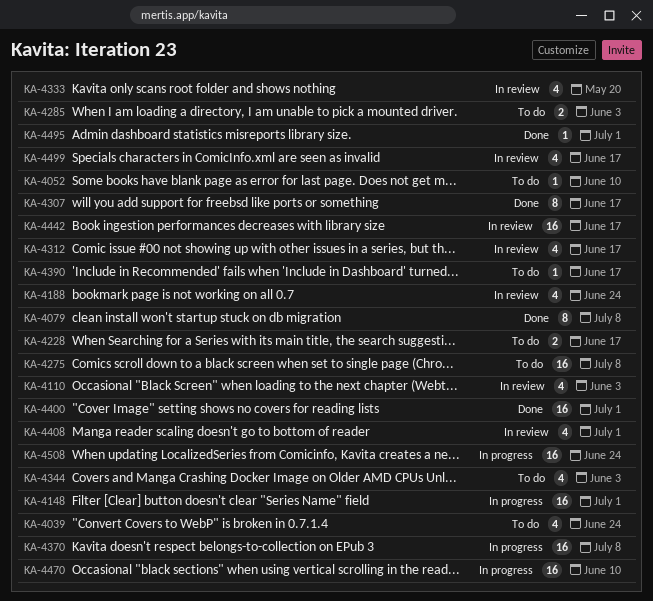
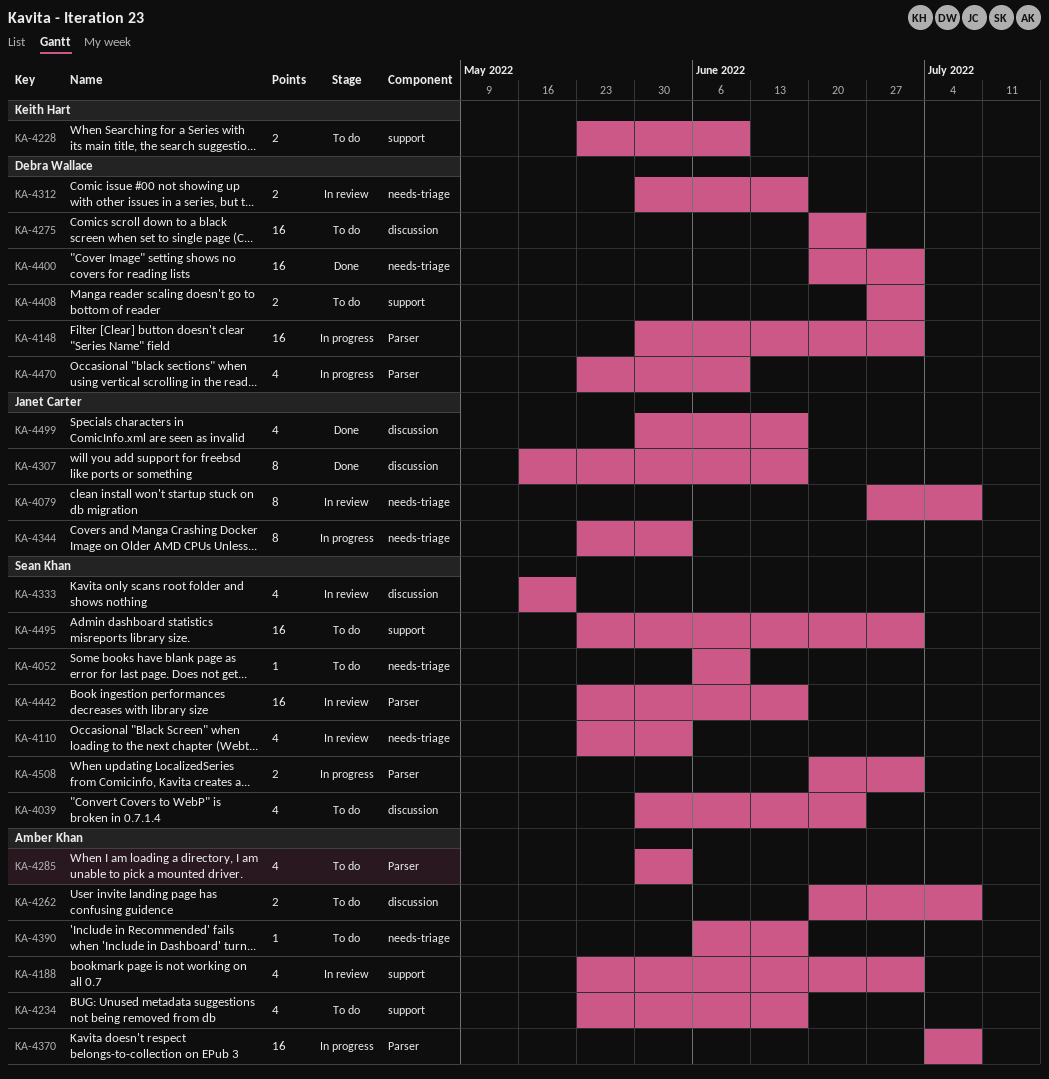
KA-4079, status: Done -> In review
KA-4188, due: Jun 24 -> Jul 1
KA-4228, due: Jun 17 -> Jun 10
KA-4234: none -> present
KA-4262: none -> present
KA-4275, due: Jul 8 -> Jun 24
KA-4285, estimate: 2 -> 4
KA-4312, estimate: 4 -> 2
KA-4344, status: To do -> In progress
KA-4344, estimate: 4 -> 8
KA-4408, status: In review -> To do
KA-4408, estimate: 4 -> 2
KA-4470, estimate: 16 -> 4
KA-4495, status: Done -> To do
KA-4495, estimate: 1 -> 16
KA-4499, status: In review -> Done
KA-4508, estimate: 16 -> 2
KA-4508, due: Jun 24 -> Jul 1

